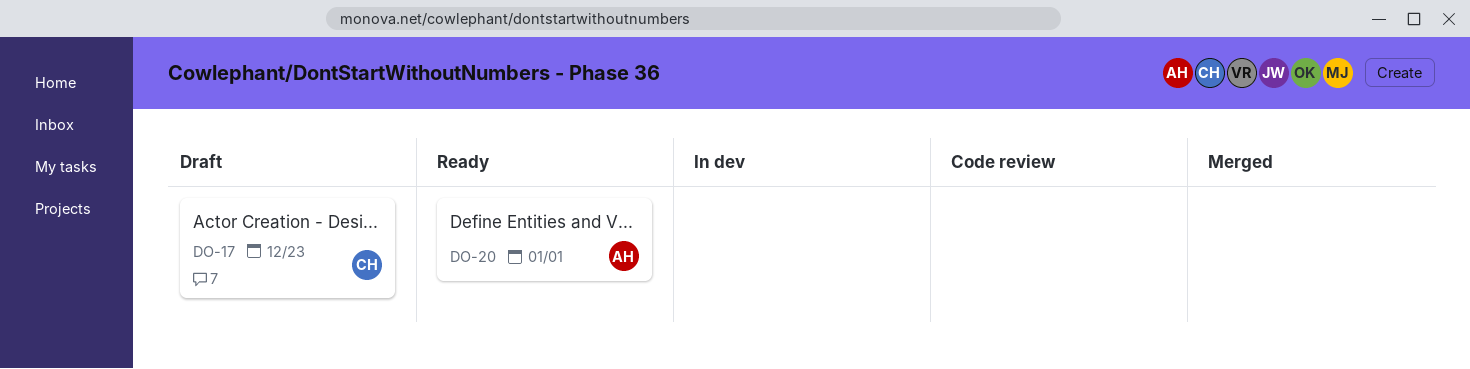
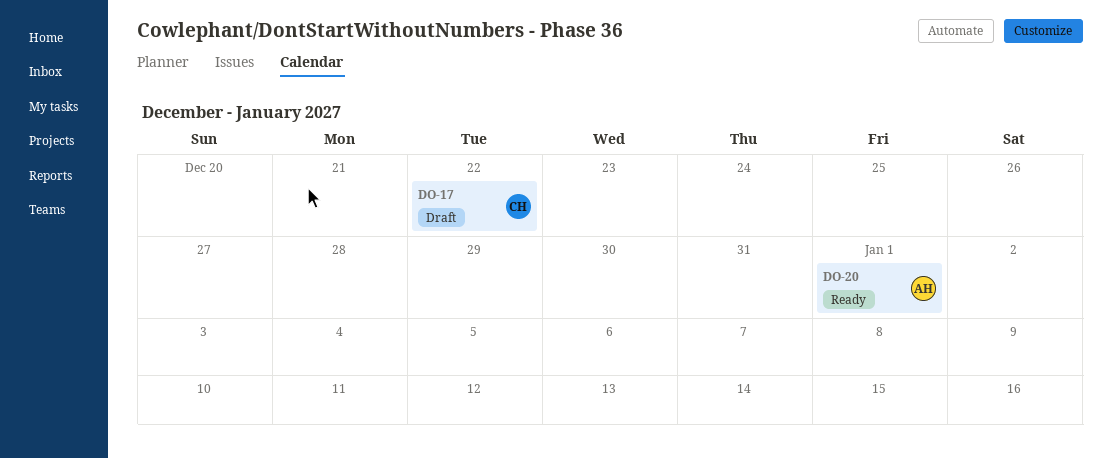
DO-17, due: Dec 23 -> Dec 22

